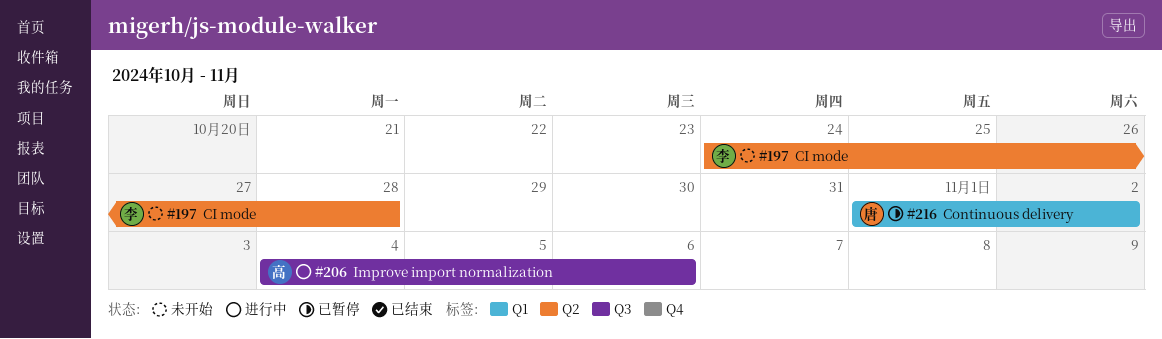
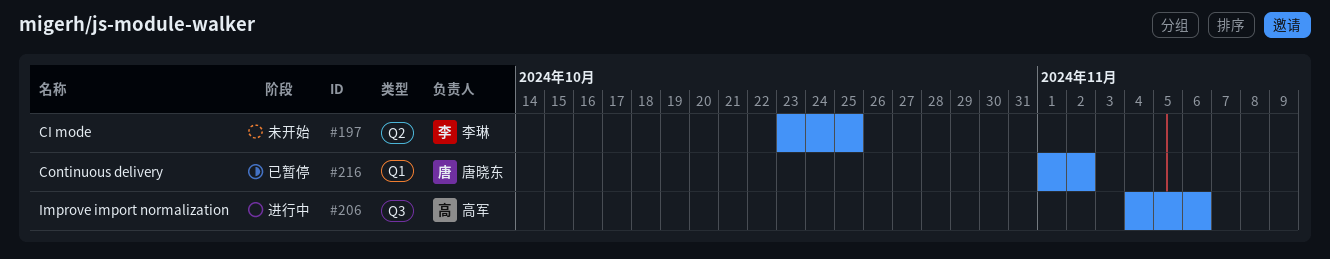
#197, start: Oct 24 -> Oct 23
#197, due: Oct 28 -> Oct 25

